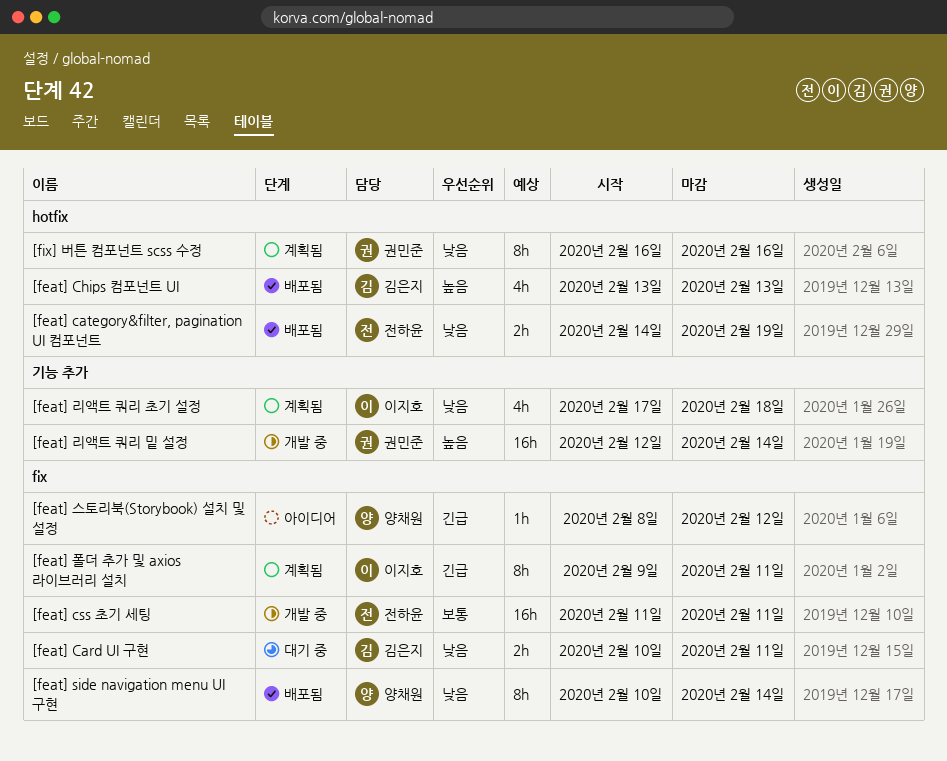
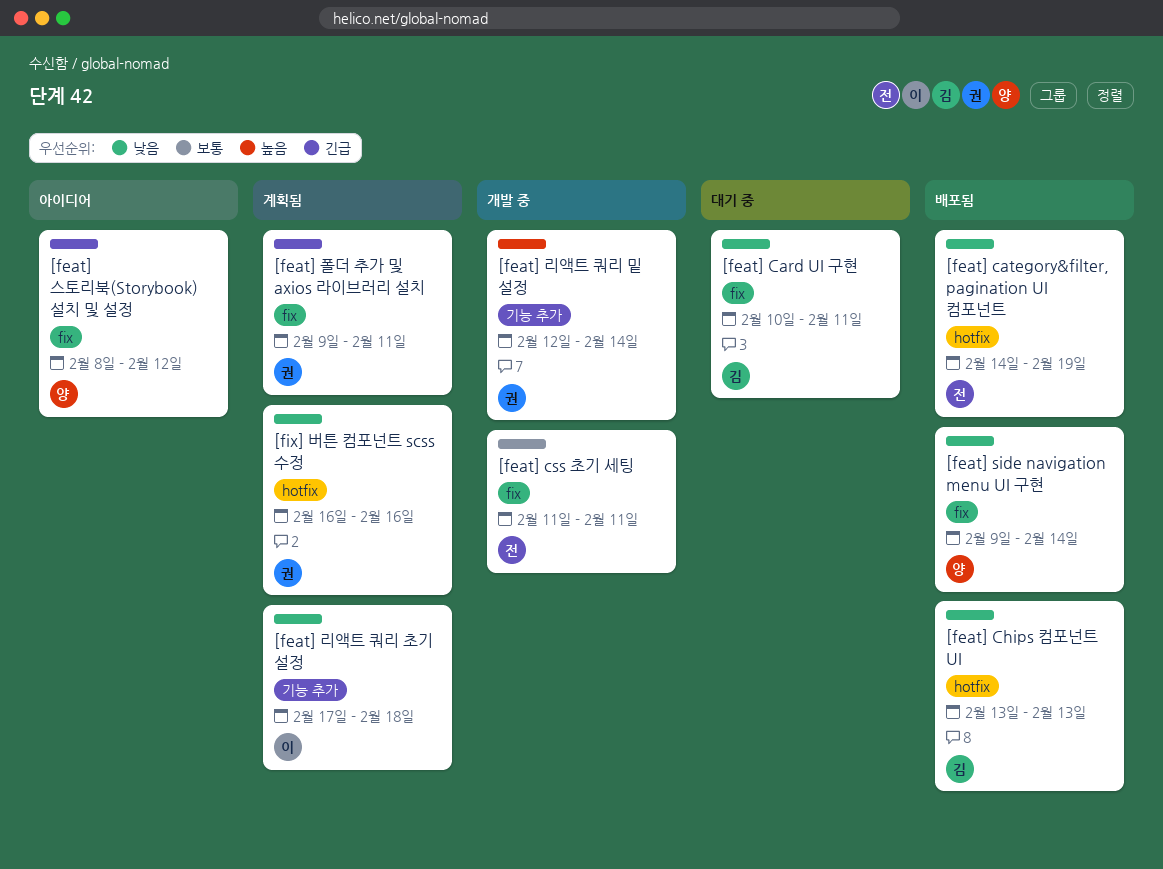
[feat] Chips 컴포넌트 UI, priority: 높음 -> 낮음
[feat] side navigation menu UI 구현, start: Feb 10 -> Feb 9
[feat] 폴더 추가 및 axios 라이브러리 설치, owner: 이지호 -> 권민준

